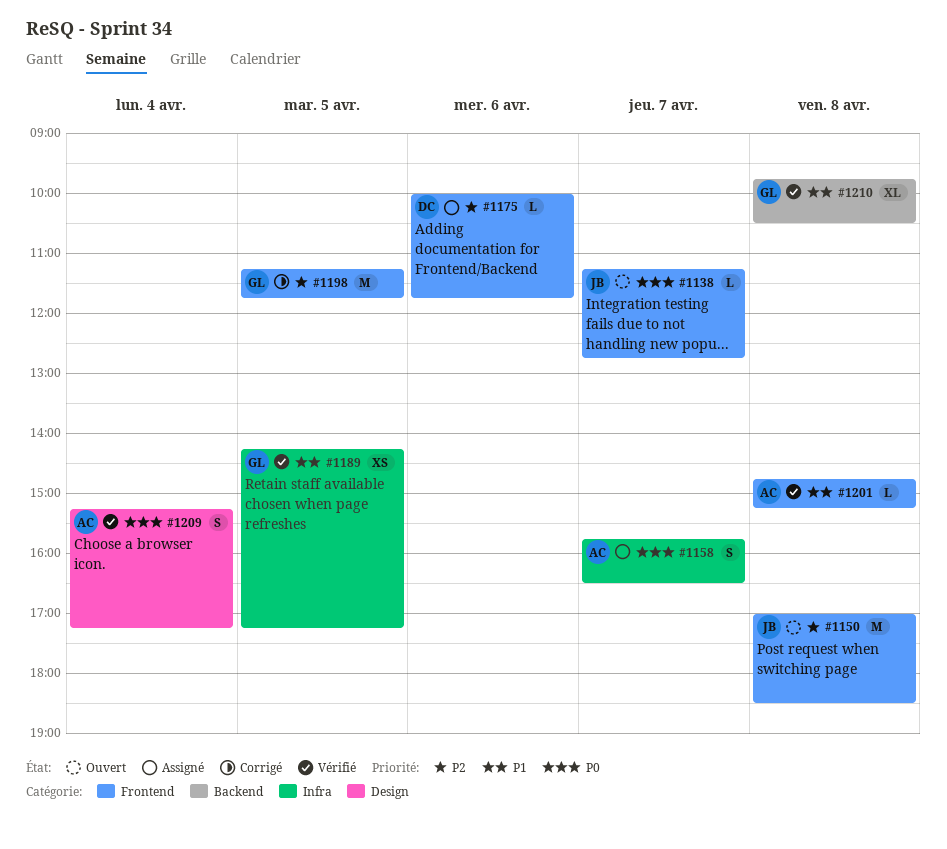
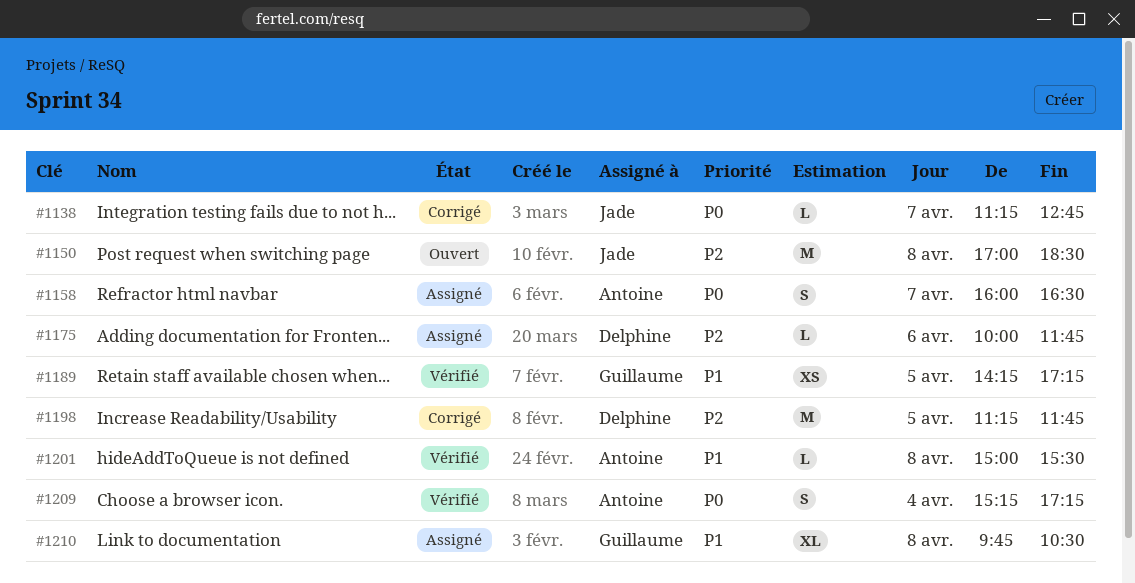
#1138, status: Ouvert -> Corrigé
#1158, begins: 15:45 -> 16:00
#1198, owner: Guillaume -> Delphine
#1201, begins: 14:45 -> 15:00
#1201, ends: 15:15 -> 15:30
#1210, status: Vérifié -> Assigné

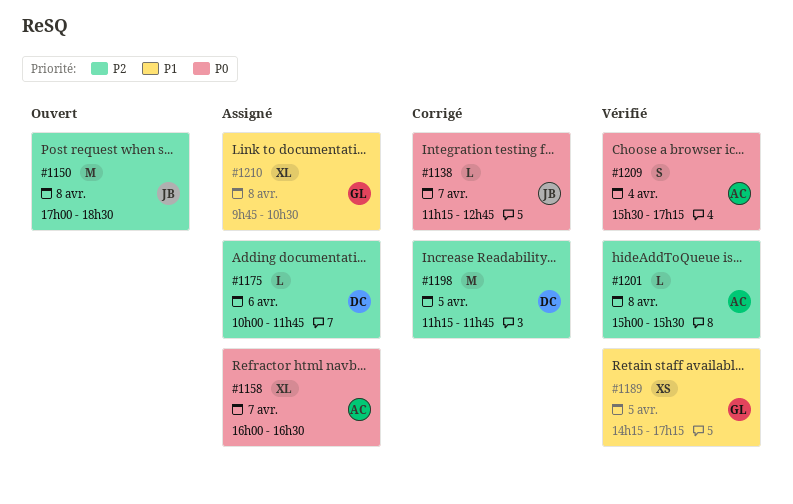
#1158, estimate: S -> XL
#1201, priority: P1 -> P2
#1209, begins: 15:15 -> 15:30

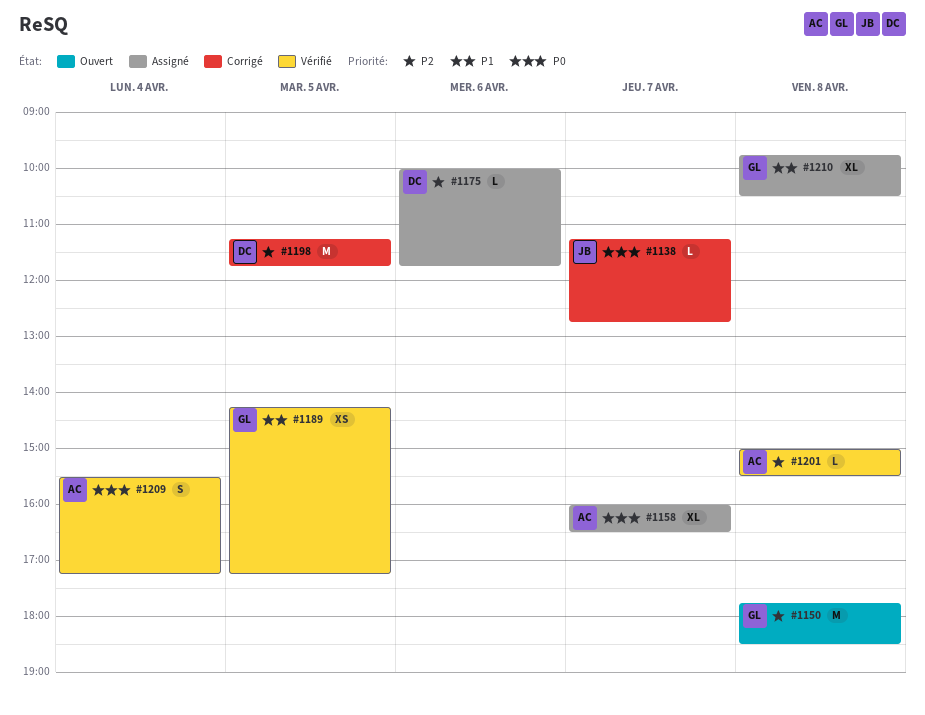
#1150, owner: JB -> GL
#1150, begins: 17:00 -> 17:45

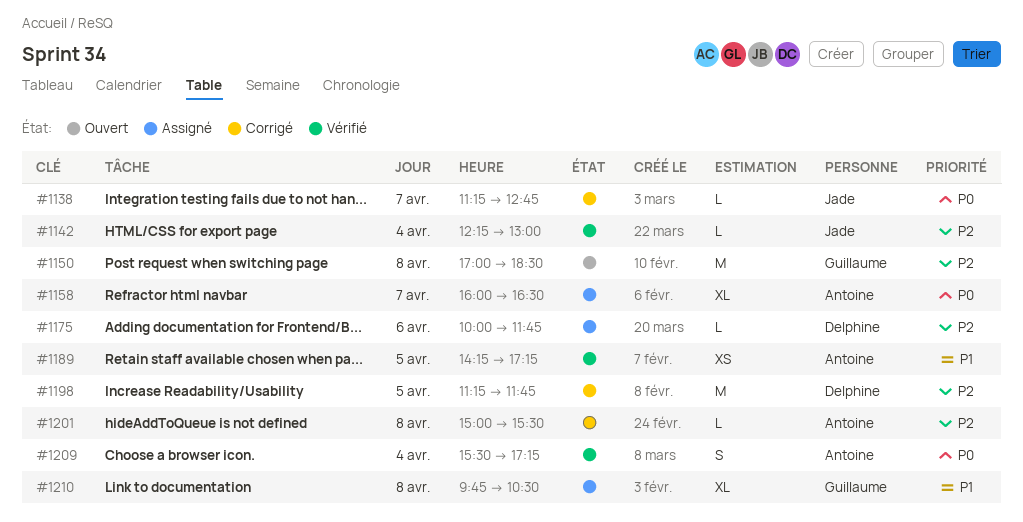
#1142: none -> present
#1150, begins: 17:45 -> 17:00
#1189, owner: Guillaume -> Antoine
#1201, status: Vérifié -> Corrigé

